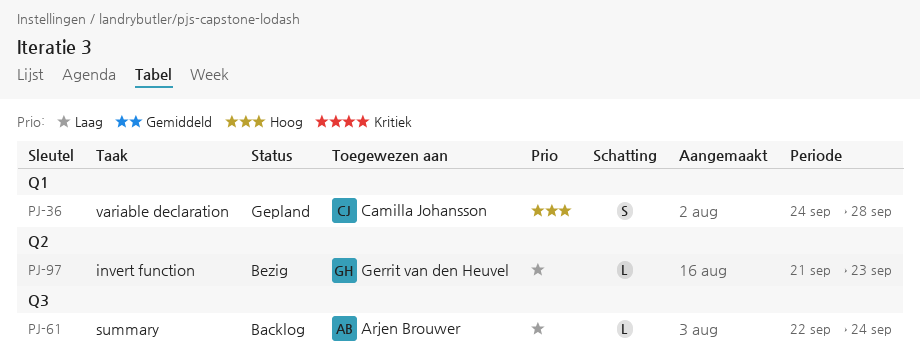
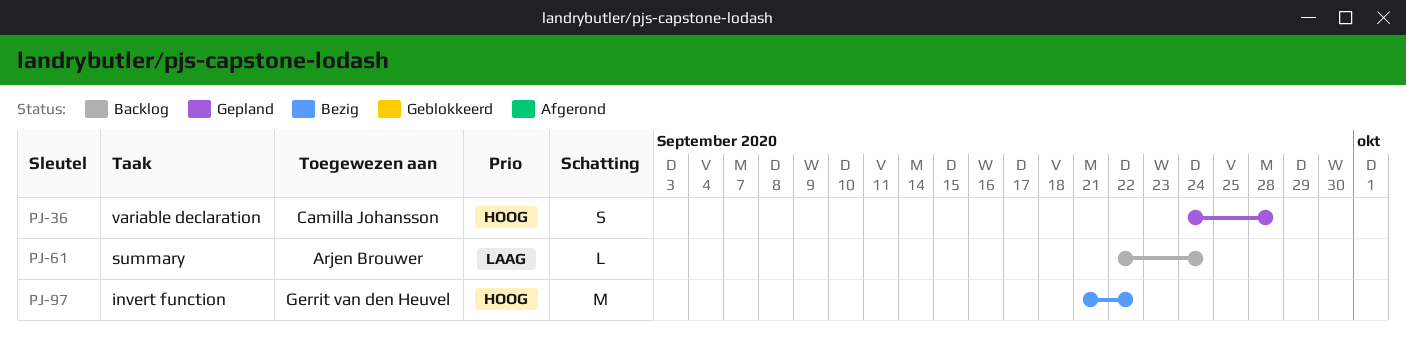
PJ-97, priority: Laag -> Hoog
PJ-97, estimate: L -> M
PJ-97, due: Sep 23 -> Sep 22

